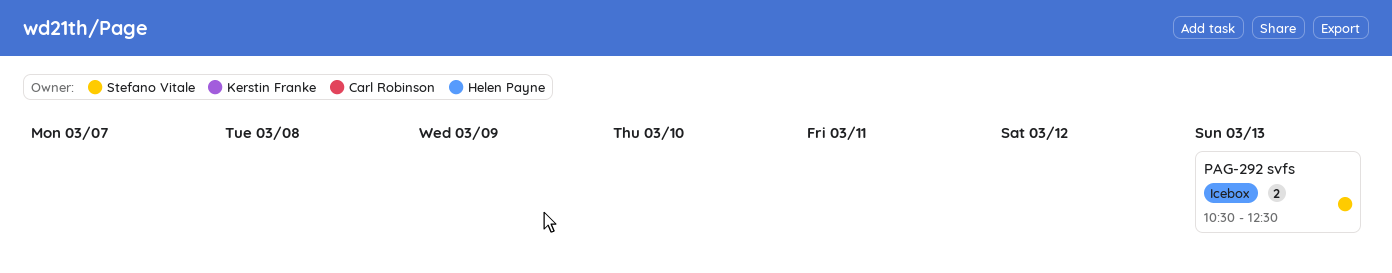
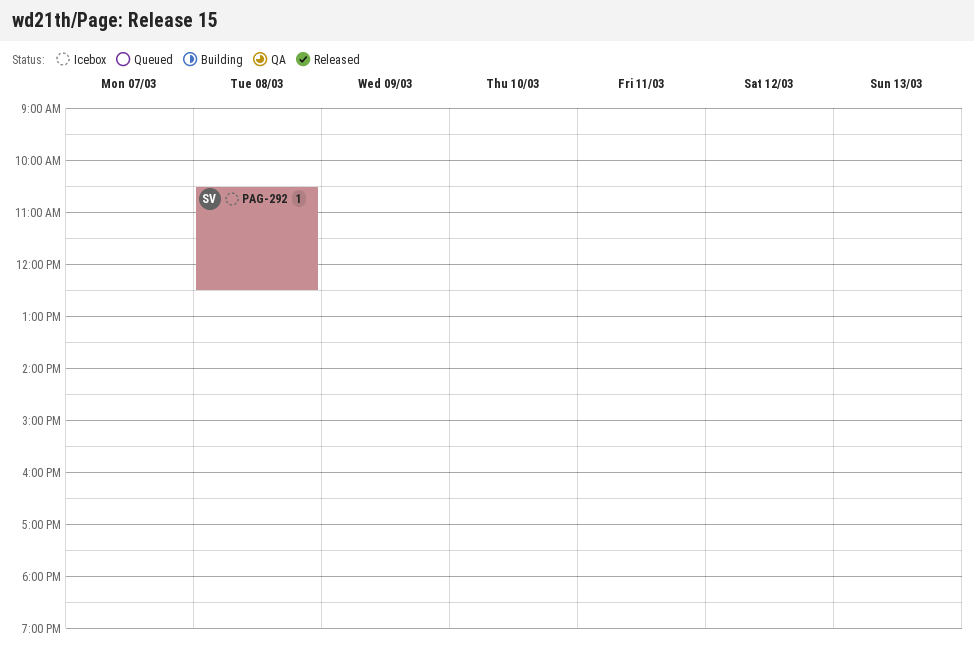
PAG-292, estimate: 2 -> 1
PAG-292, day: Mar 13 -> Mar 8

